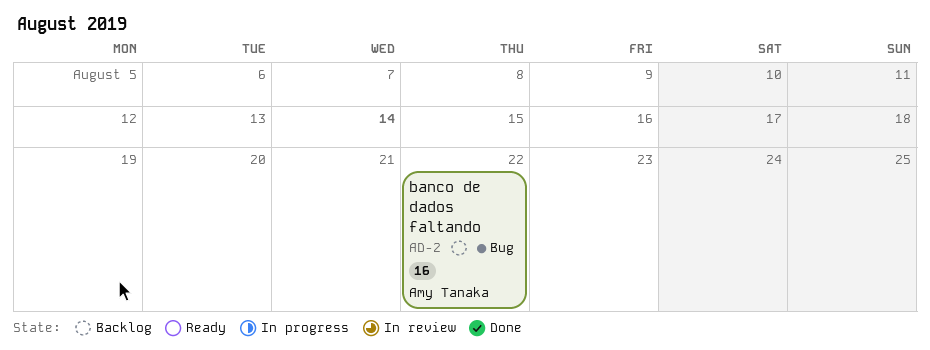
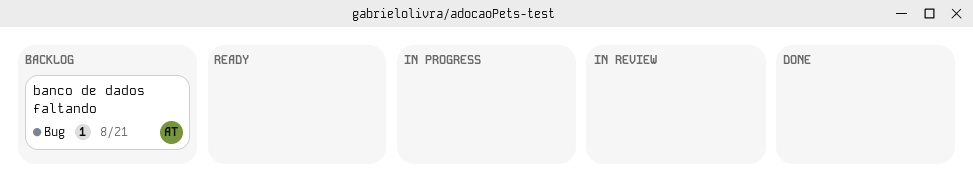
banco de dados faltando, estimate: 16 -> 1
banco de dados faltando, due: Aug 22 -> Aug 21

